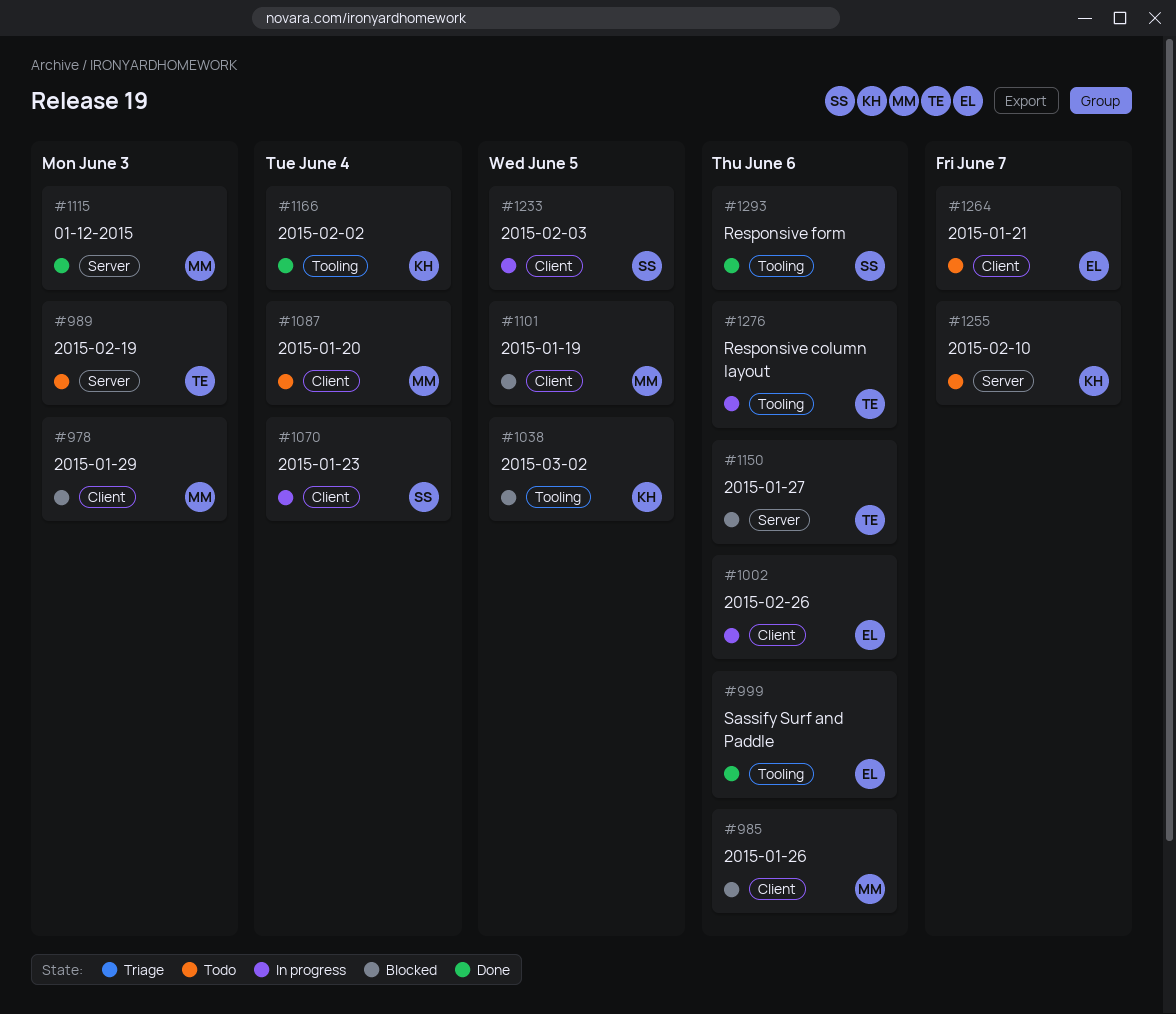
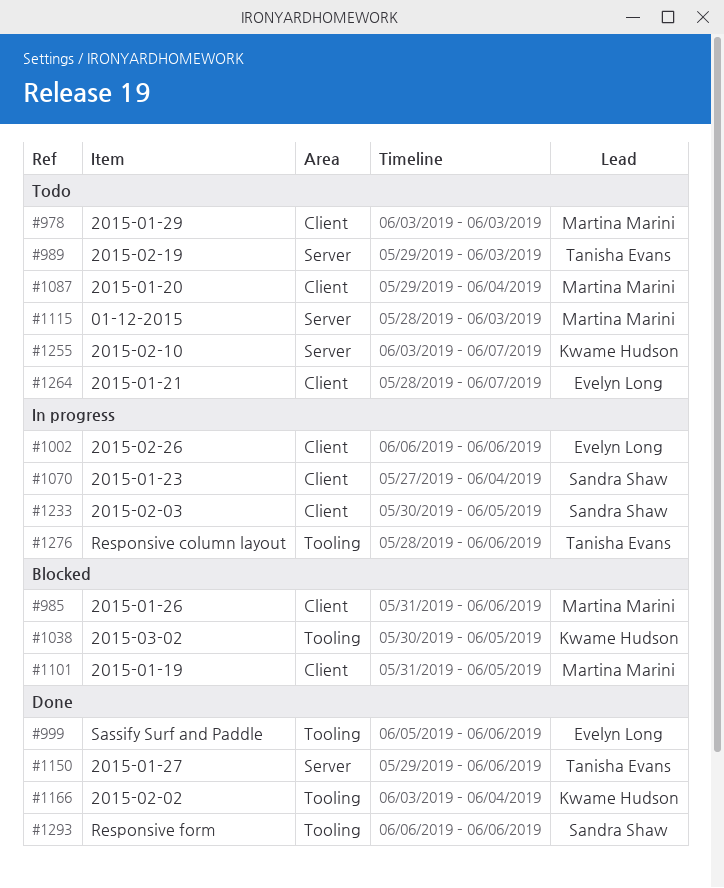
#978, status: Blocked -> Todo
#1115, status: Done -> Todo
#1150, status: Blocked -> Done

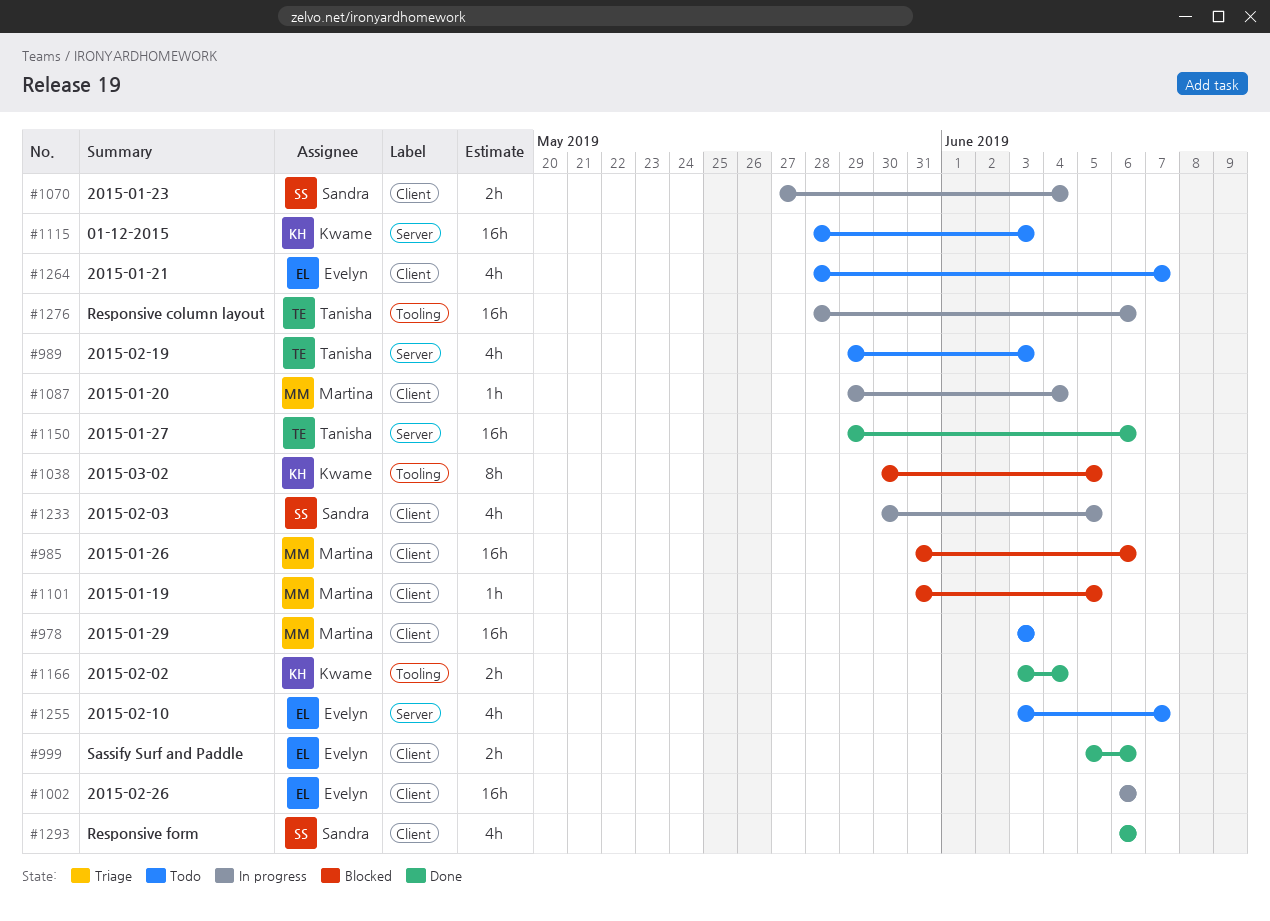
#999, label: Tooling -> Client
#1087, status: Todo -> In progress
#1115, owner: Martina Marini -> Kwame Hudson
#1255, owner: Kwame Hudson -> Evelyn Long
#1293, label: Tooling -> Client

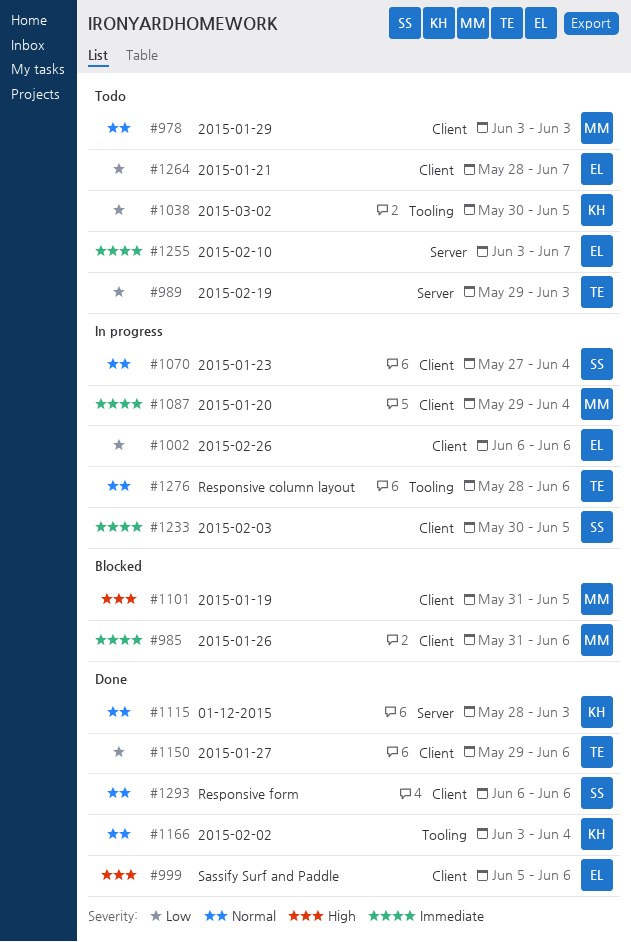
#1038, status: Blocked -> Todo
#1115, status: Todo -> Done
#1150, label: Server -> Client

